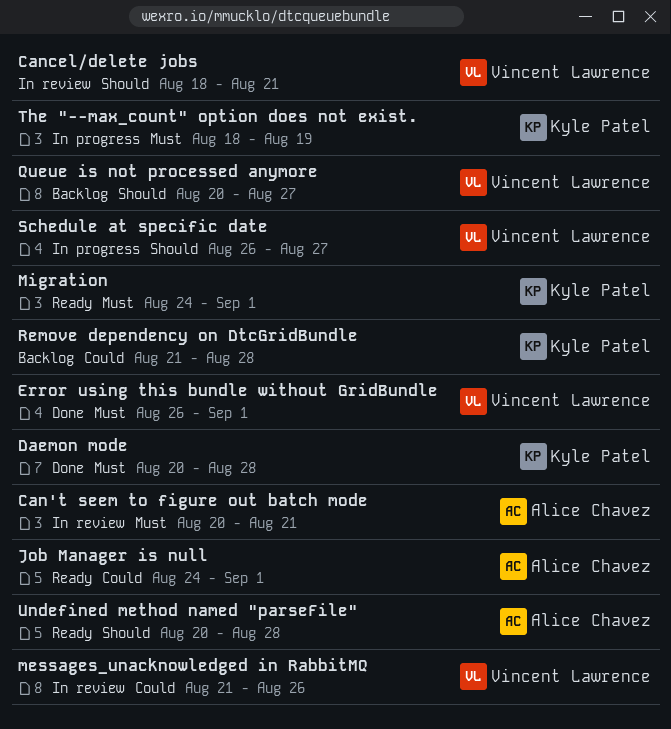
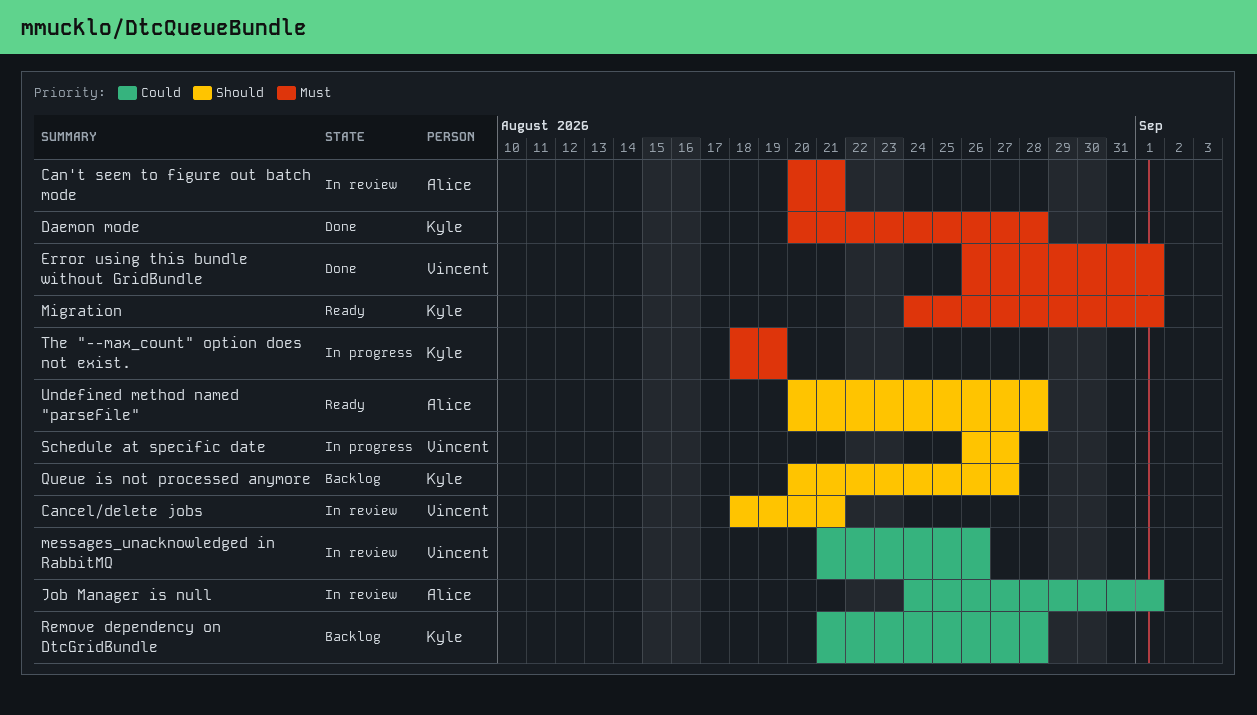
Job Manager is null, status: Ready -> In review
Queue is not processed anymore, owner: Vincent Lawrence -> Kyle Patel

